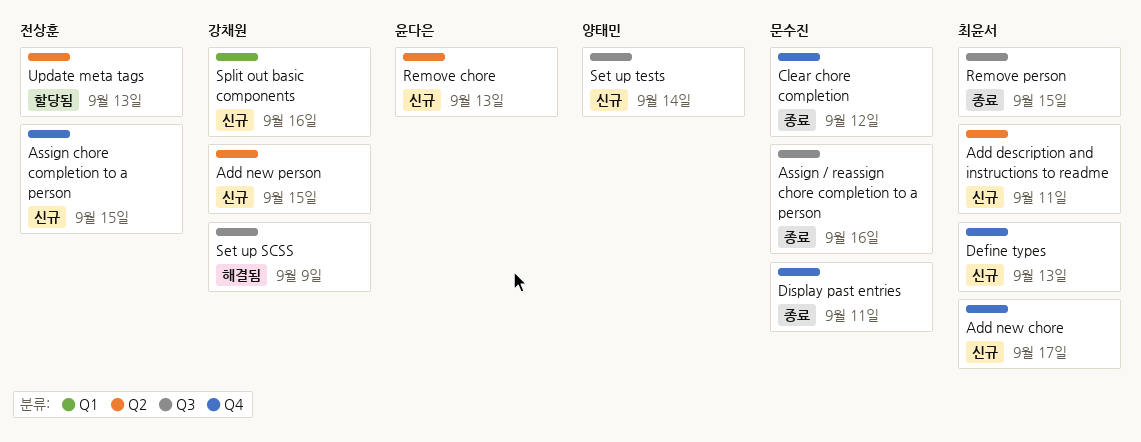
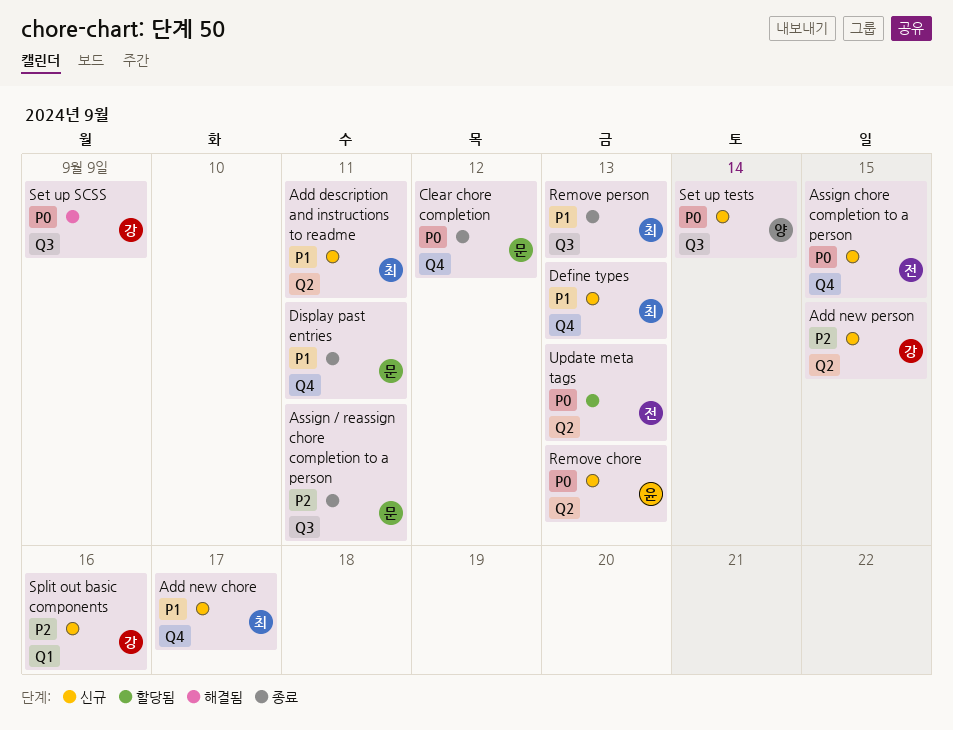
Assign / reassign chore completion to a person, due: Sep 16 -> Sep 11
Remove person, due: Sep 15 -> Sep 13

